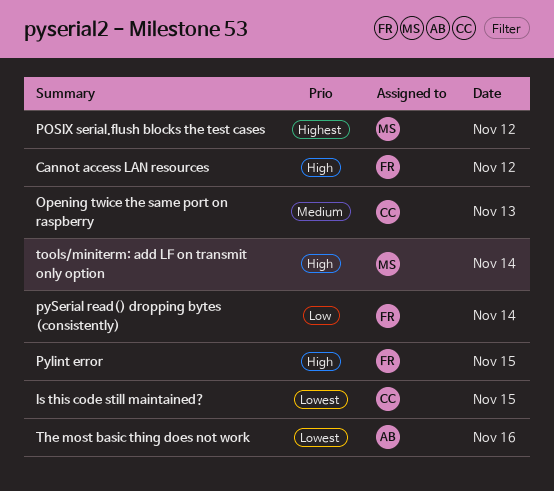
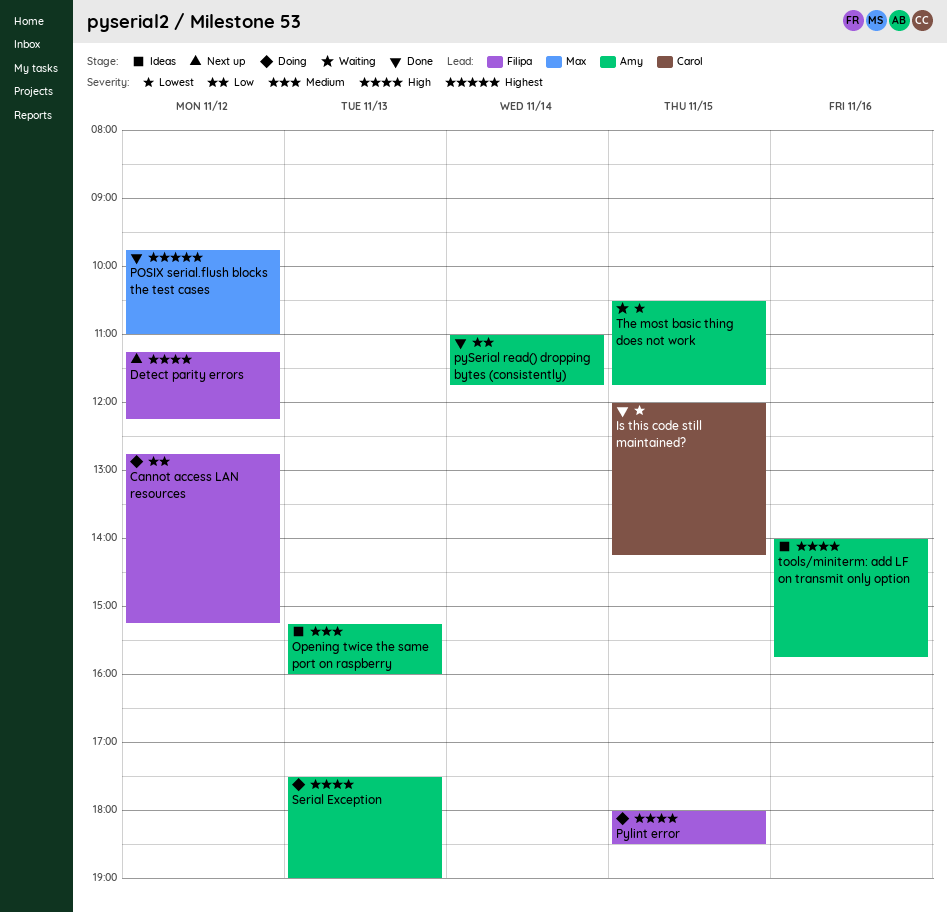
Cannot access LAN resources, priority: High -> Low
Detect parity errors: none -> present
Opening twice the same port on raspberry, owner: Carol -> Amy
pySerial read() dropping bytes (consistently), owner: Filipa -> Amy
Serial Exception: none -> present
The most basic thing does not work, day: Nov 16 -> Nov 15
tools/miniterm: add LF on transmit only option, owner: Max -> Amy
tools/miniterm: add LF on transmit only option, day: Nov 14 -> Nov 16

